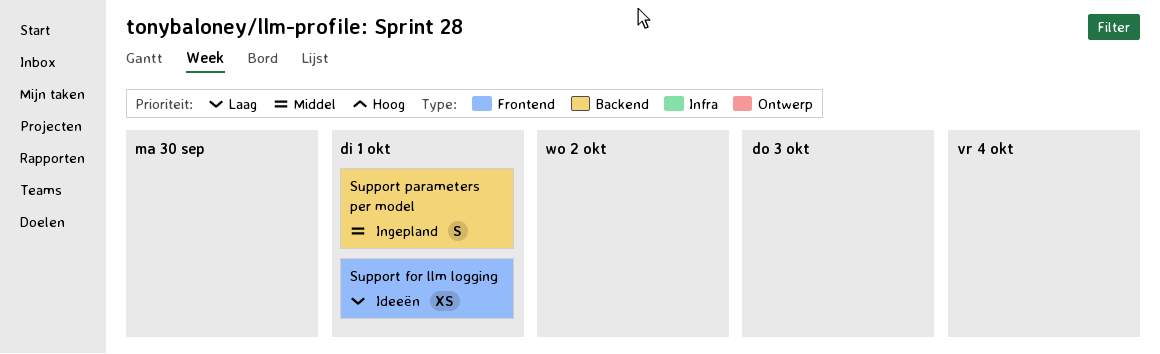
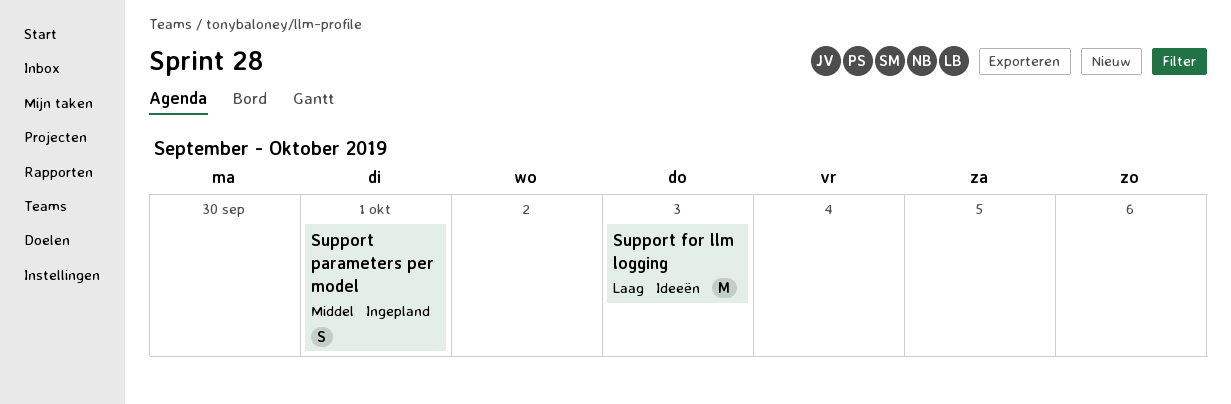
Support for llm logging, estimate: XS -> M
Support for llm logging, due: Oct 1 -> Oct 3

